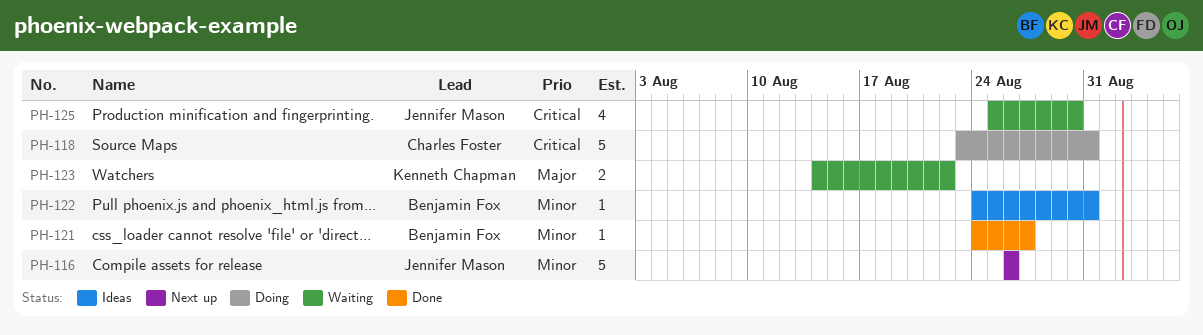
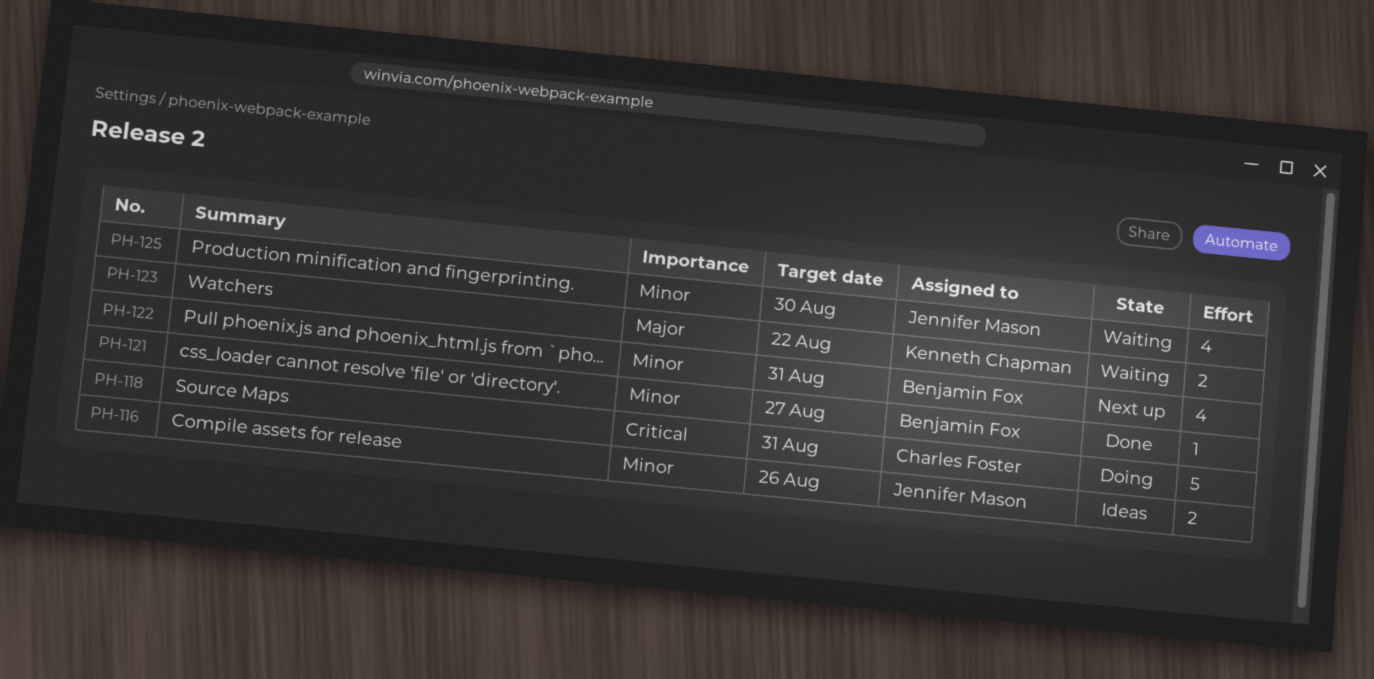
PH-116, status: Next up -> Ideas
PH-116, estimate: 5 -> 2
PH-122, status: Ideas -> Next up
PH-122, estimate: 1 -> 4
PH-125, priority: Critical -> Minor

